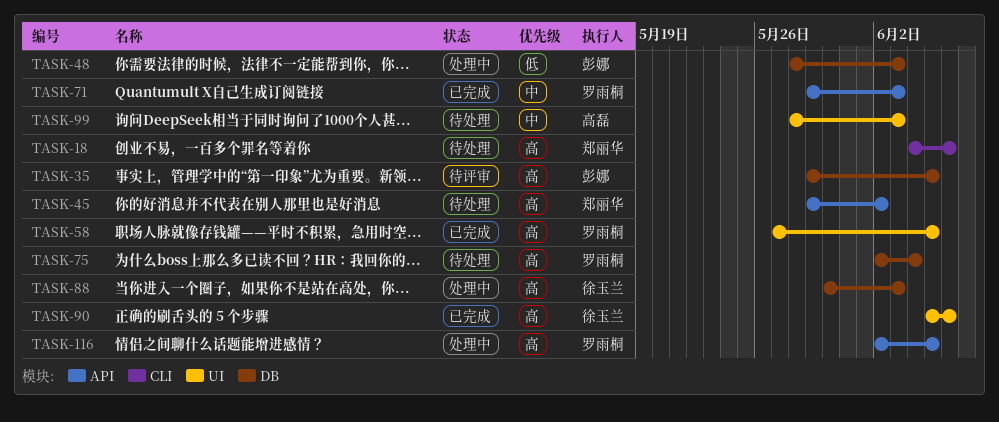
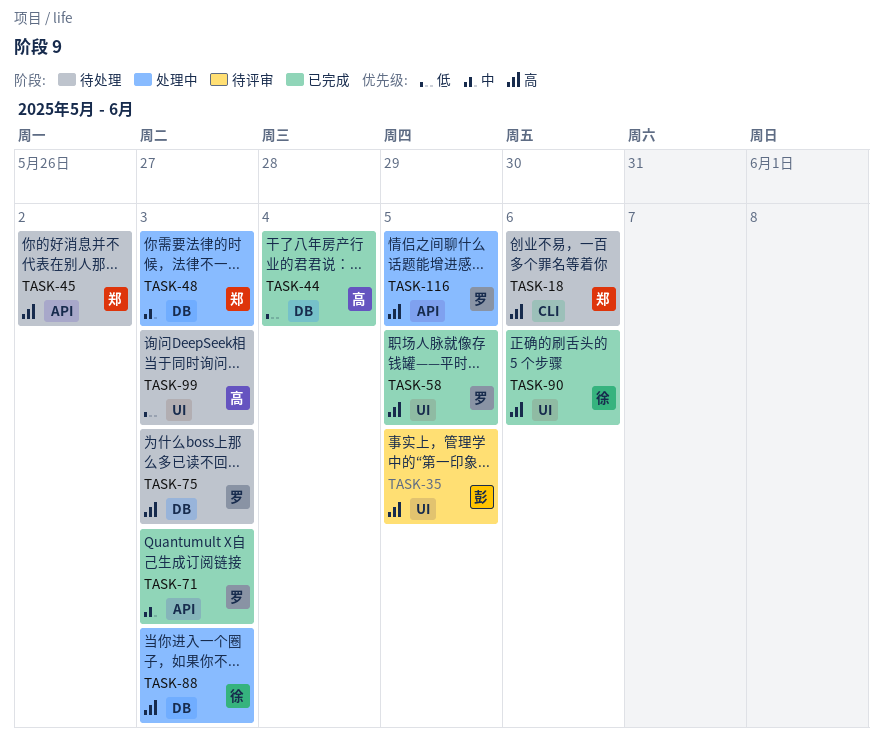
TASK-35, label: DB -> UI
TASK-44: none -> present
TASK-48, owner: 彭娜 -> 郑丽华
TASK-48, priority: 低 -> 中
TASK-75, due: Jun 4 -> Jun 3
TASK-99, priority: 中 -> 低

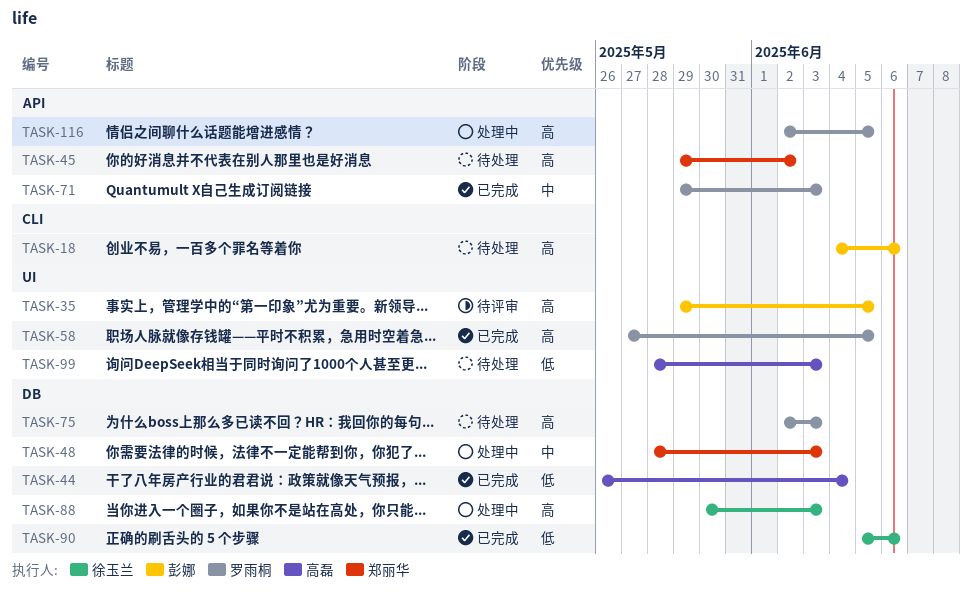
TASK-18, owner: 郑丽华 -> 彭娜
TASK-90, priority: 高 -> 低
TASK-90, label: UI -> DB

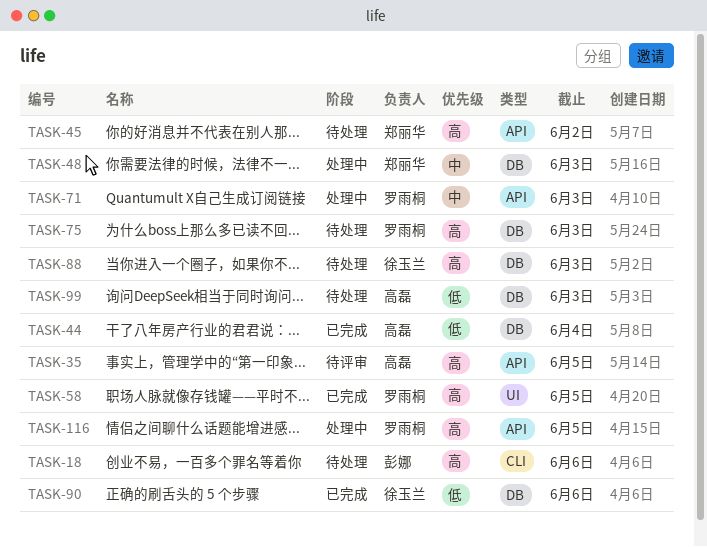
TASK-35, owner: 彭娜 -> 高磊
TASK-35, label: UI -> API
TASK-71, status: 已完成 -> 处理中
TASK-88, status: 处理中 -> 待处理
TASK-99, label: UI -> DB

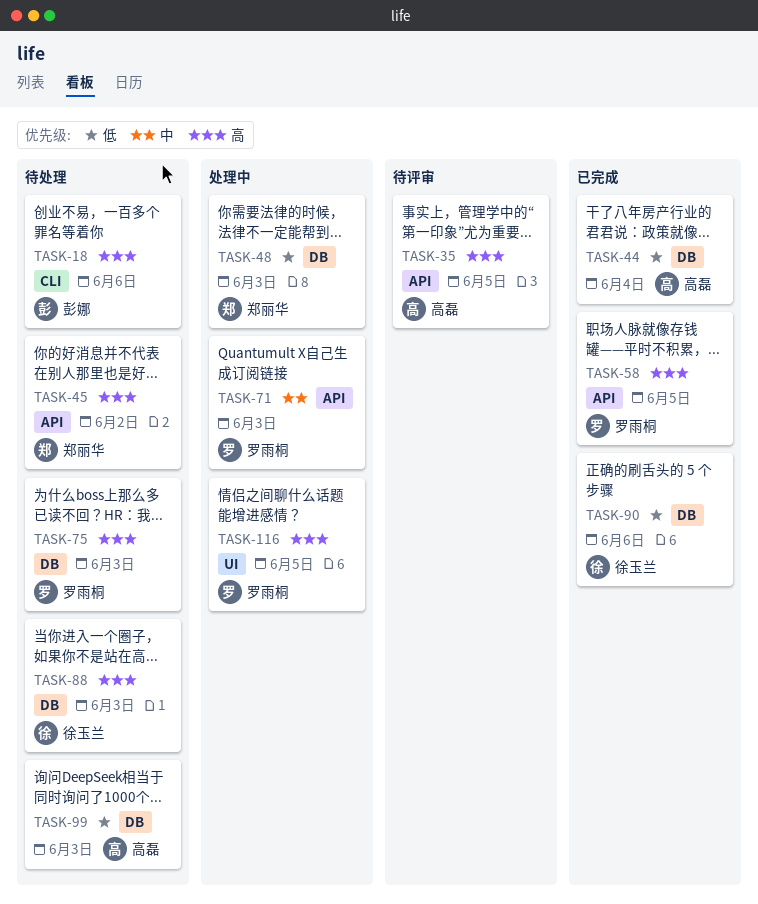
TASK-48, priority: 中 -> 低
TASK-58, label: UI -> API
TASK-116, label: API -> UI

